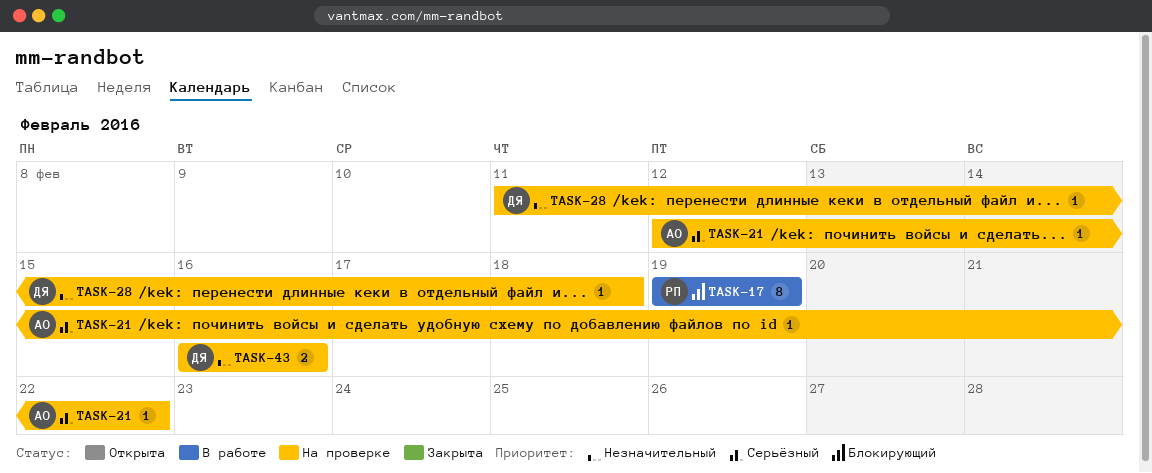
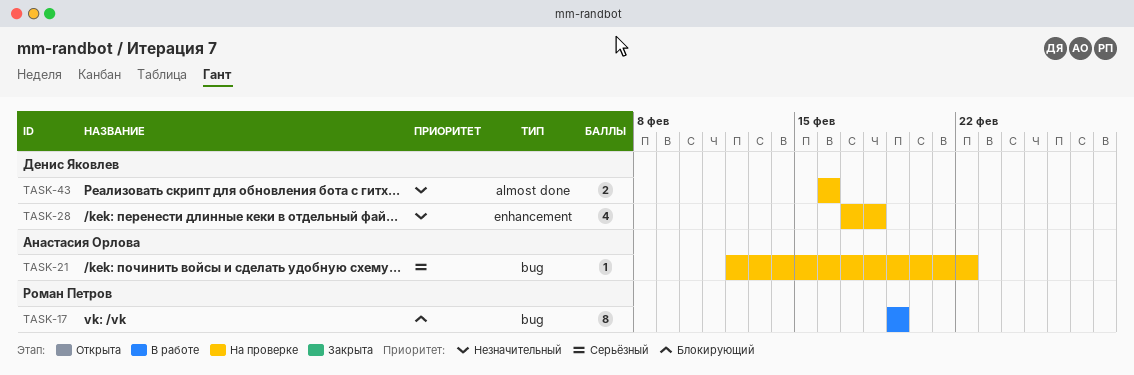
TASK-28, estimate: 1 -> 4
TASK-28, start: Feb 11 -> Feb 17

